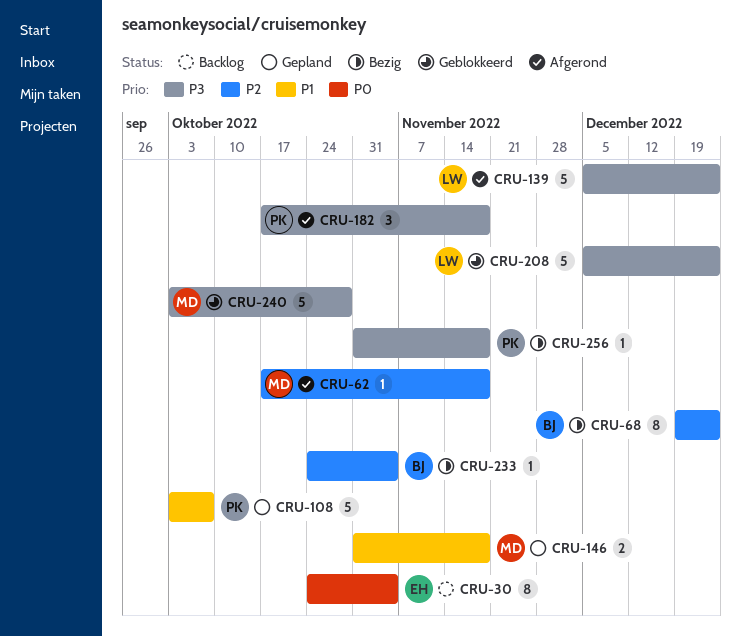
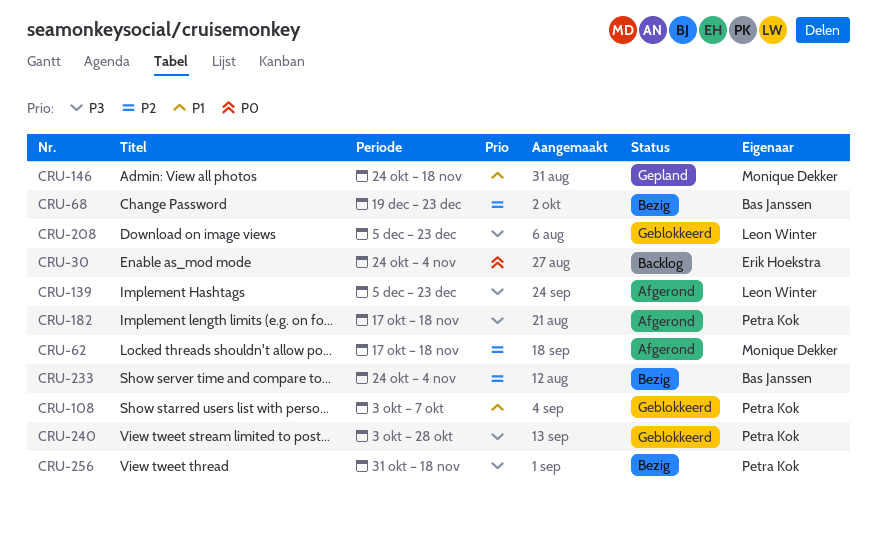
CRU-108, status: Gepland -> Geblokkeerd
CRU-146, start: Oct 31 -> Oct 24
CRU-240, owner: Monique Dekker -> Petra Kok

